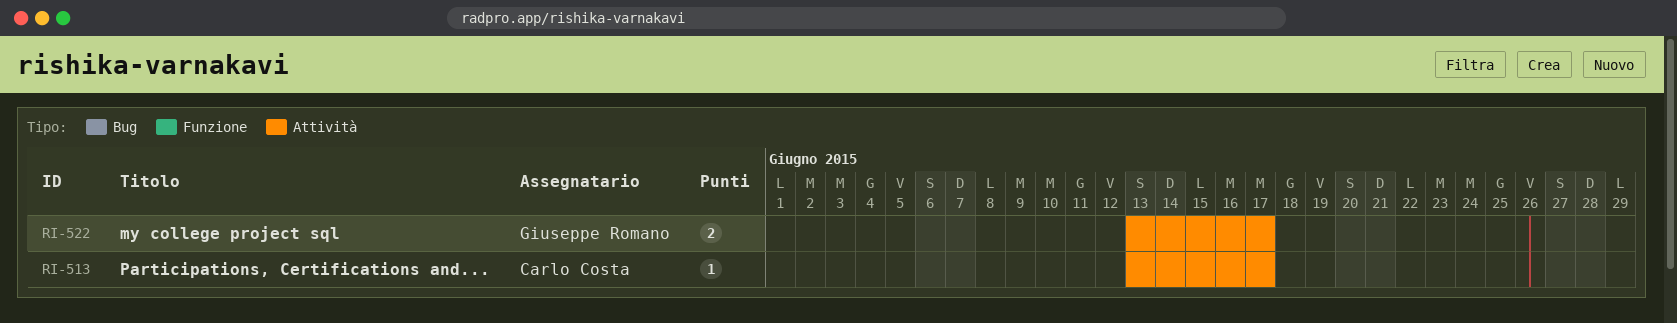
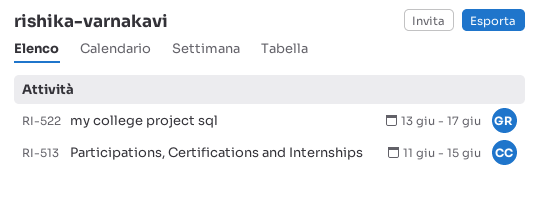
RI-513, start: Jun 13 -> Jun 11
RI-513, due: Jun 17 -> Jun 15

